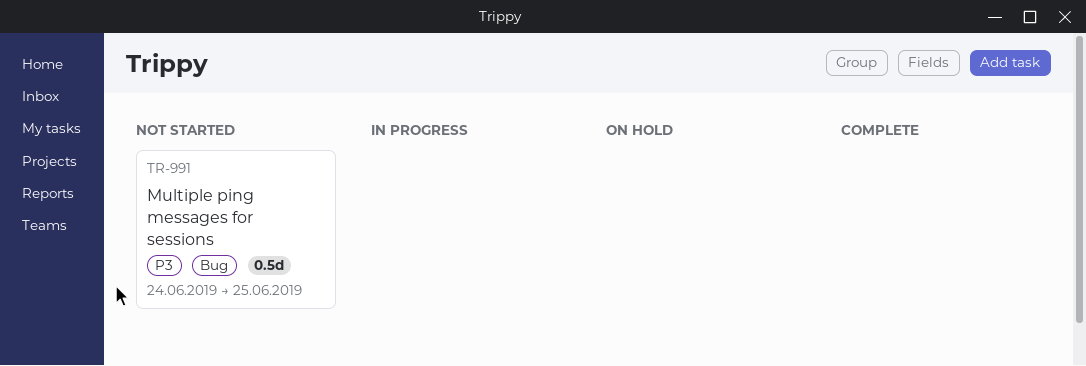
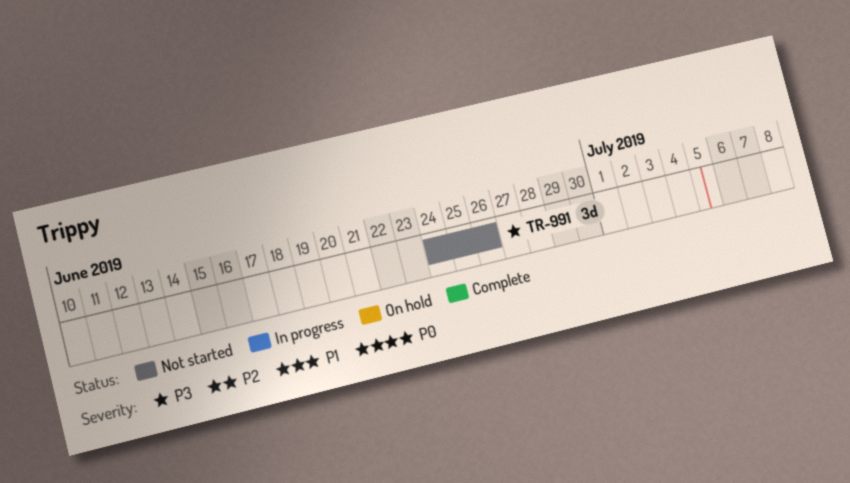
TR-991, estimate: 0.5d -> 3d
TR-991, due: Jun 25 -> Jun 26

